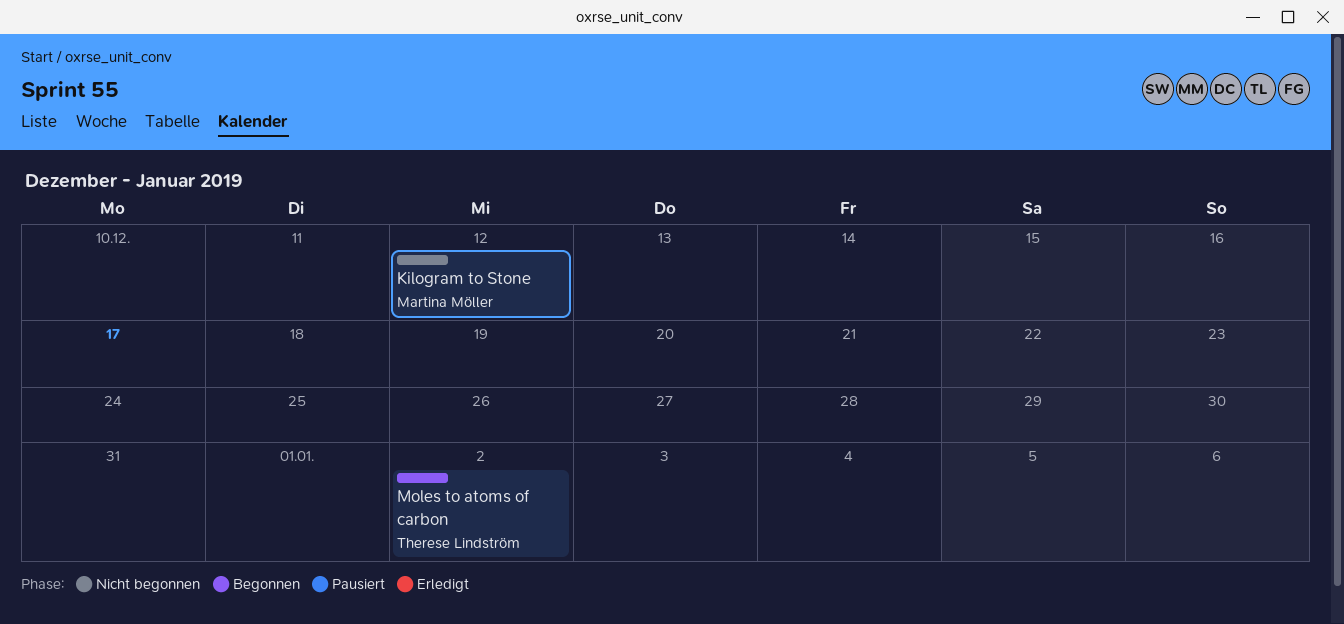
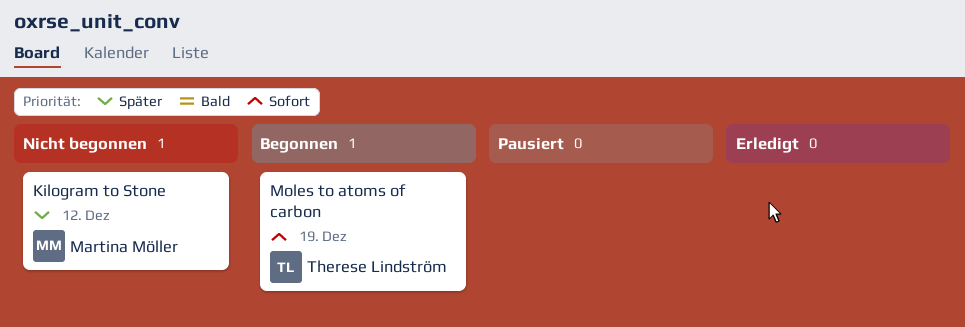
Moles to atoms of carbon, due: Jan 2 -> Dec 19

